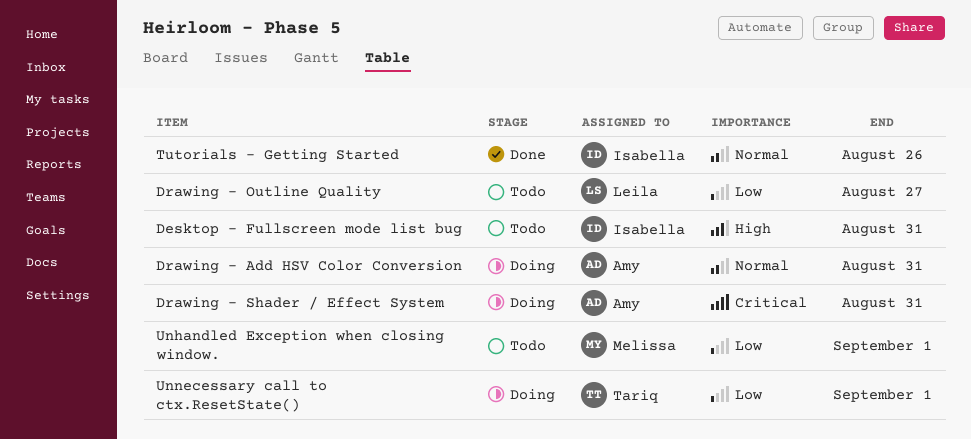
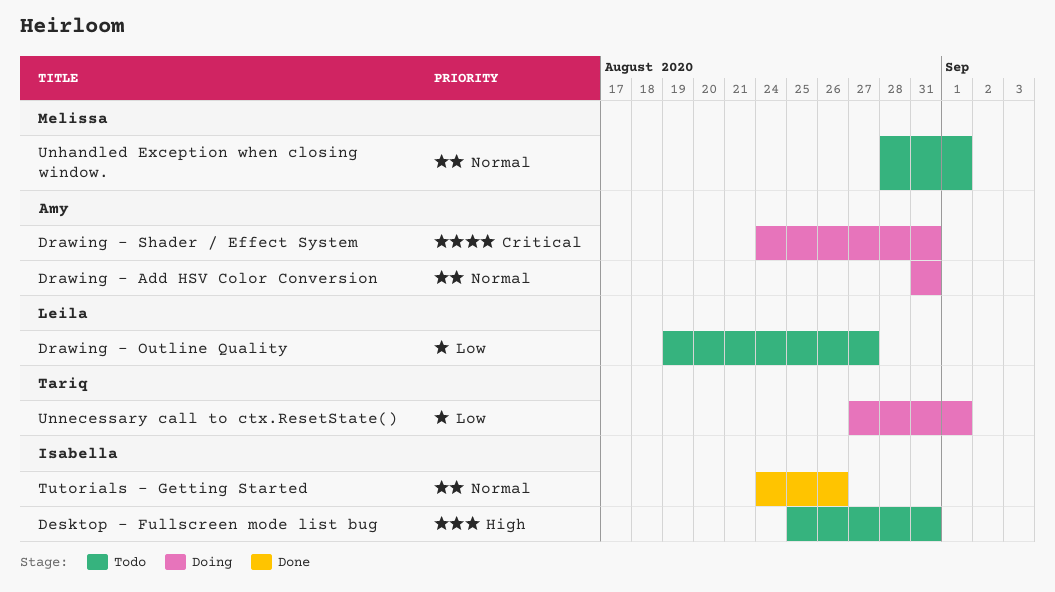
Unhandled Exception when closing window., priority: Low -> Normal

